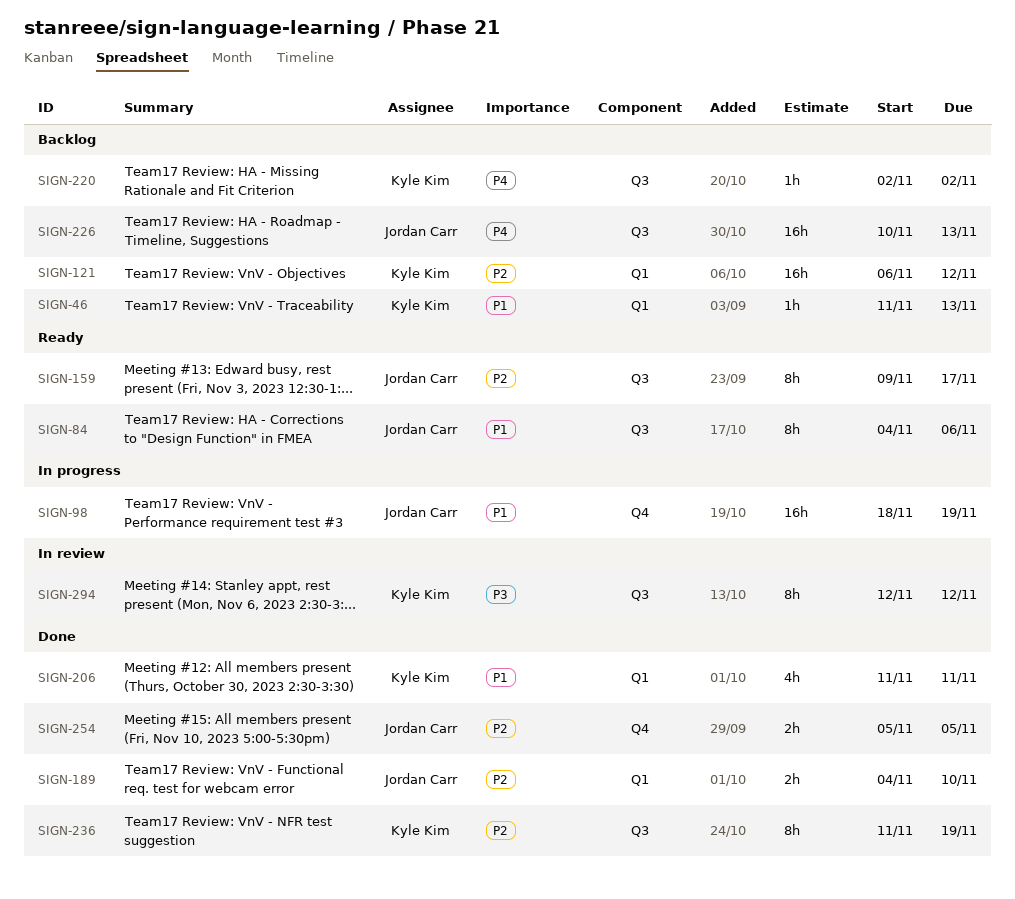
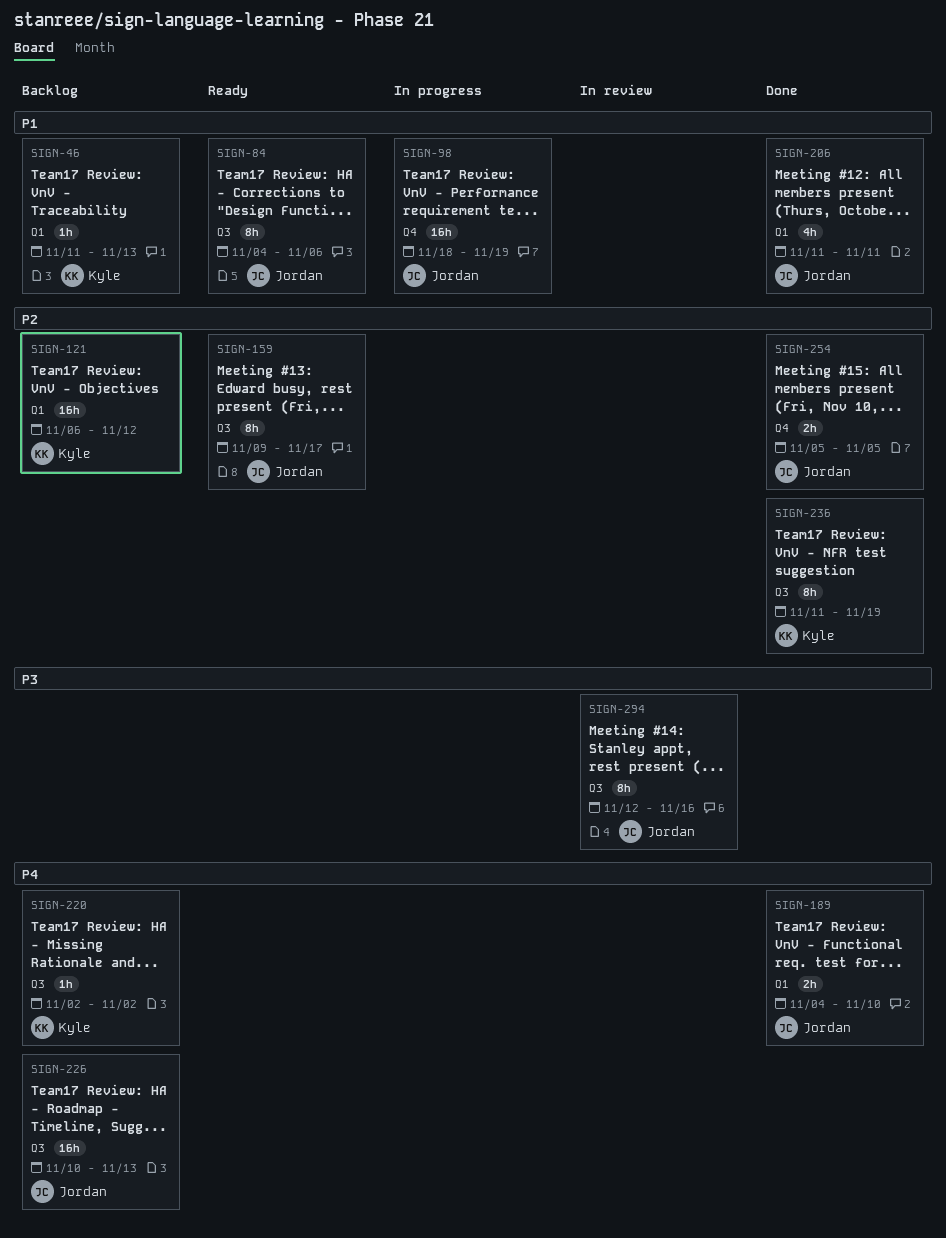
SIGN-189, priority: P2 -> P4
SIGN-206, owner: Kyle Kim -> Jordan Carr
SIGN-294, owner: Kyle Kim -> Jordan Carr
SIGN-294, due: Nov 12 -> Nov 16

